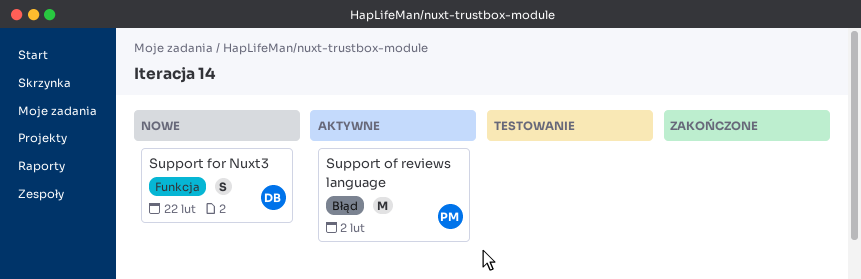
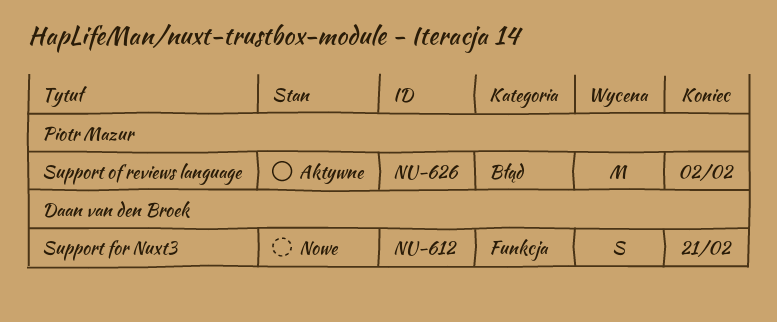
Support for Nuxt3, due: Feb 22 -> Feb 21

